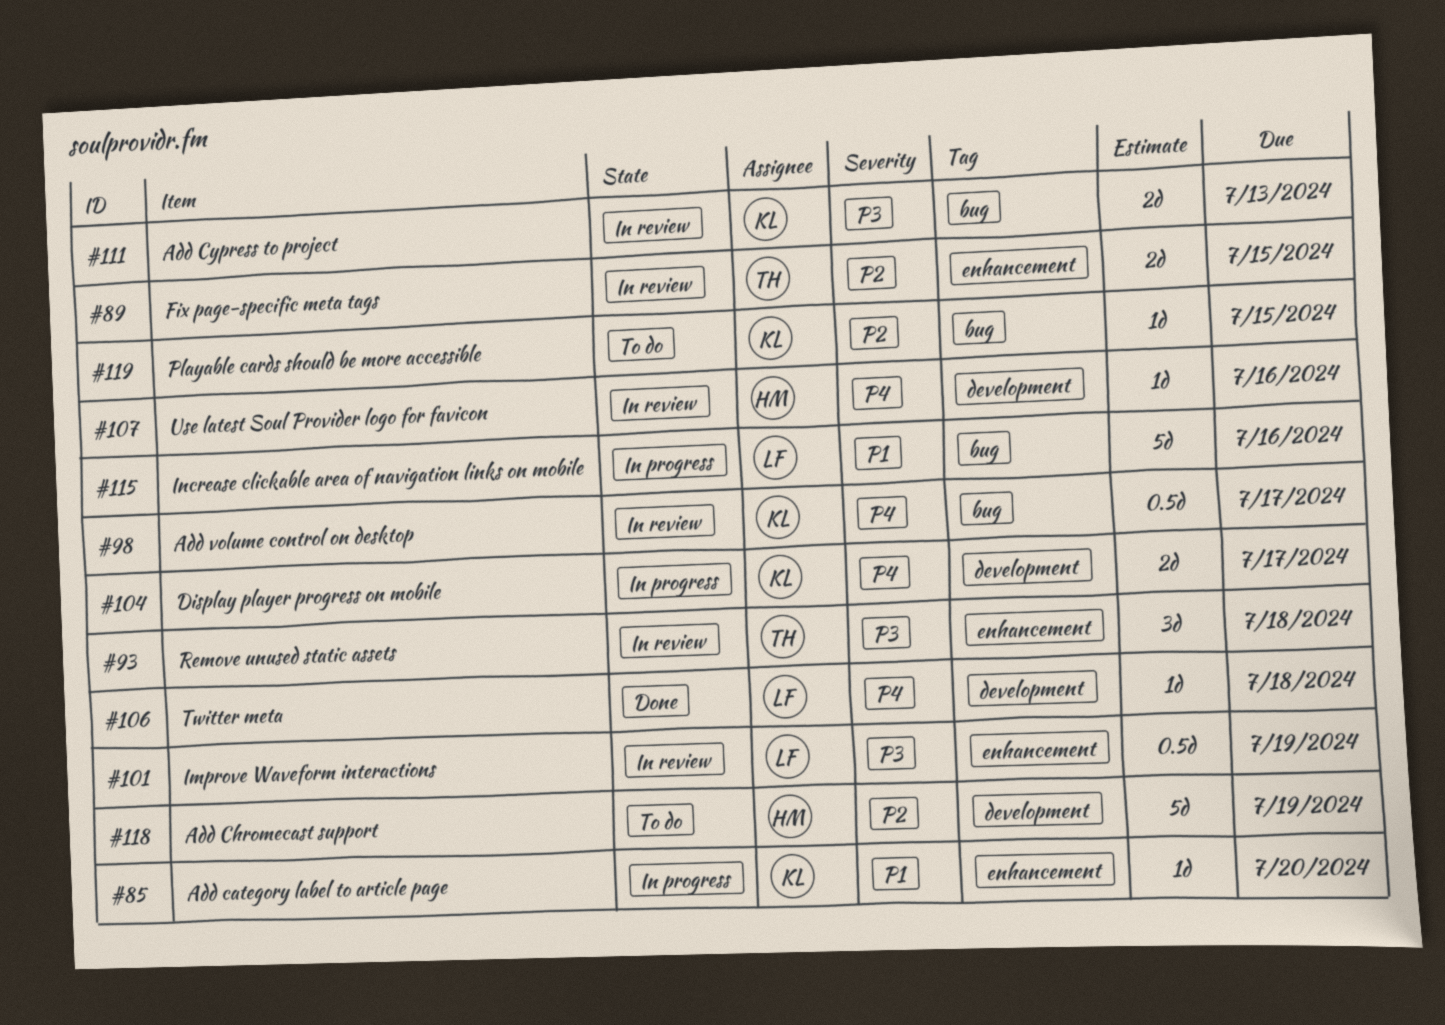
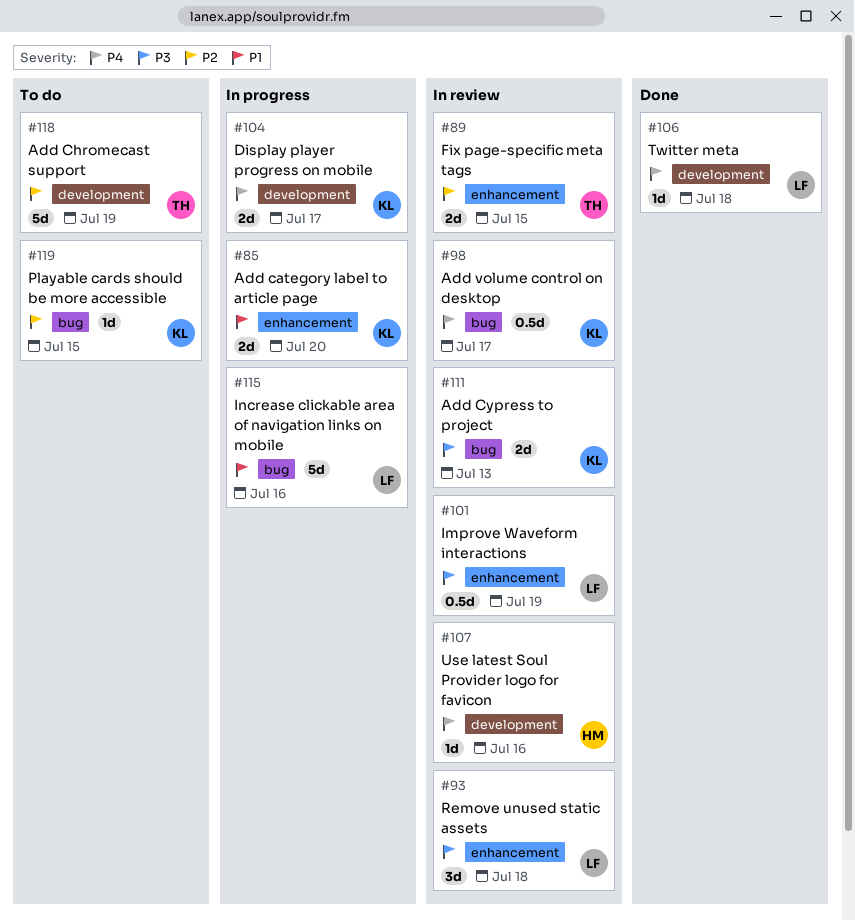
#85, estimate: 1d -> 2d
#93, owner: TH -> LF
#118, owner: HM -> TH

